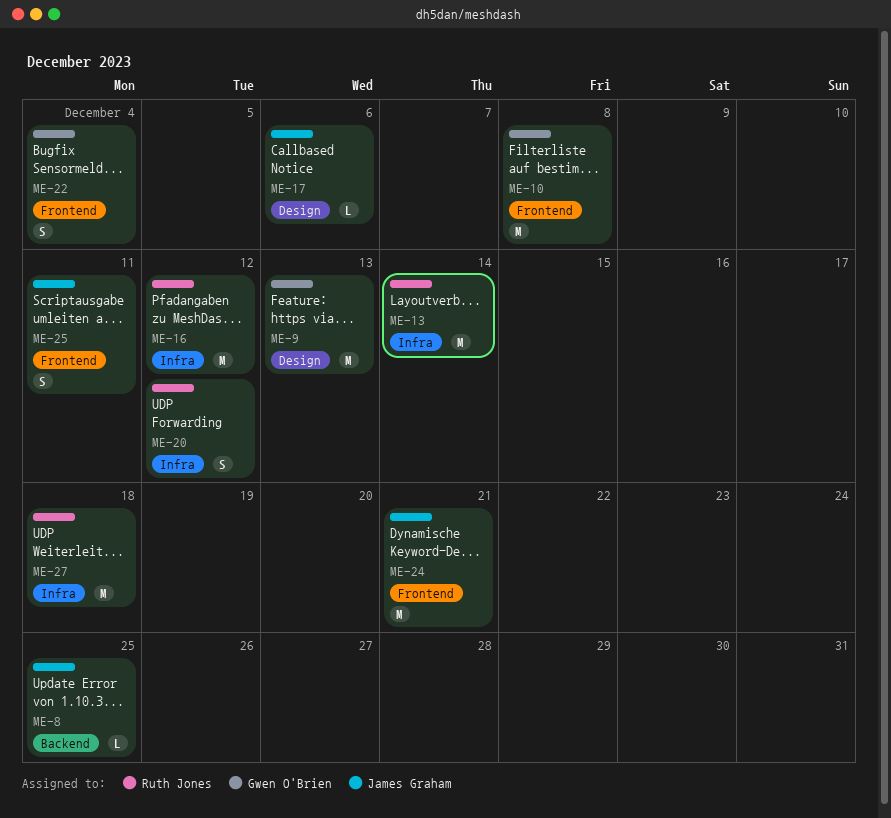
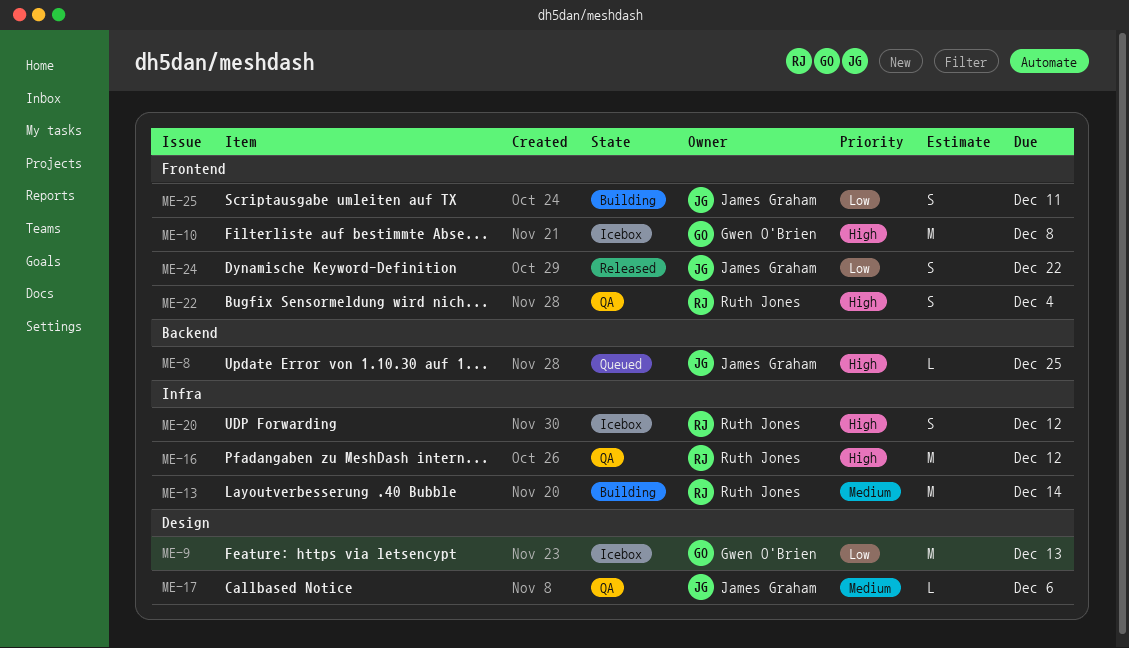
ME-22, owner: Gwen O'Brien -> Ruth Jones
ME-24, estimate: M -> S
ME-24, due: Dec 21 -> Dec 22
ME-27: present -> none

